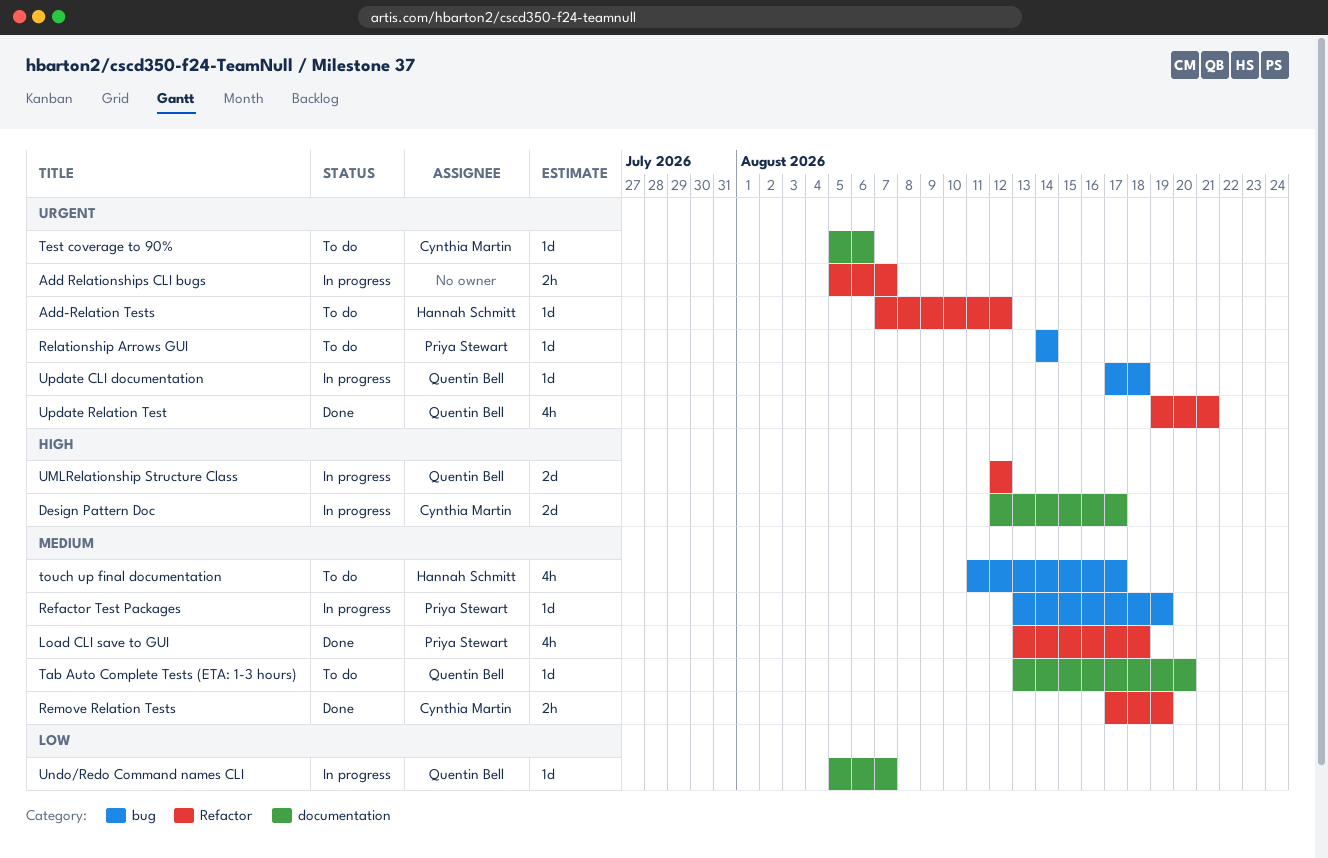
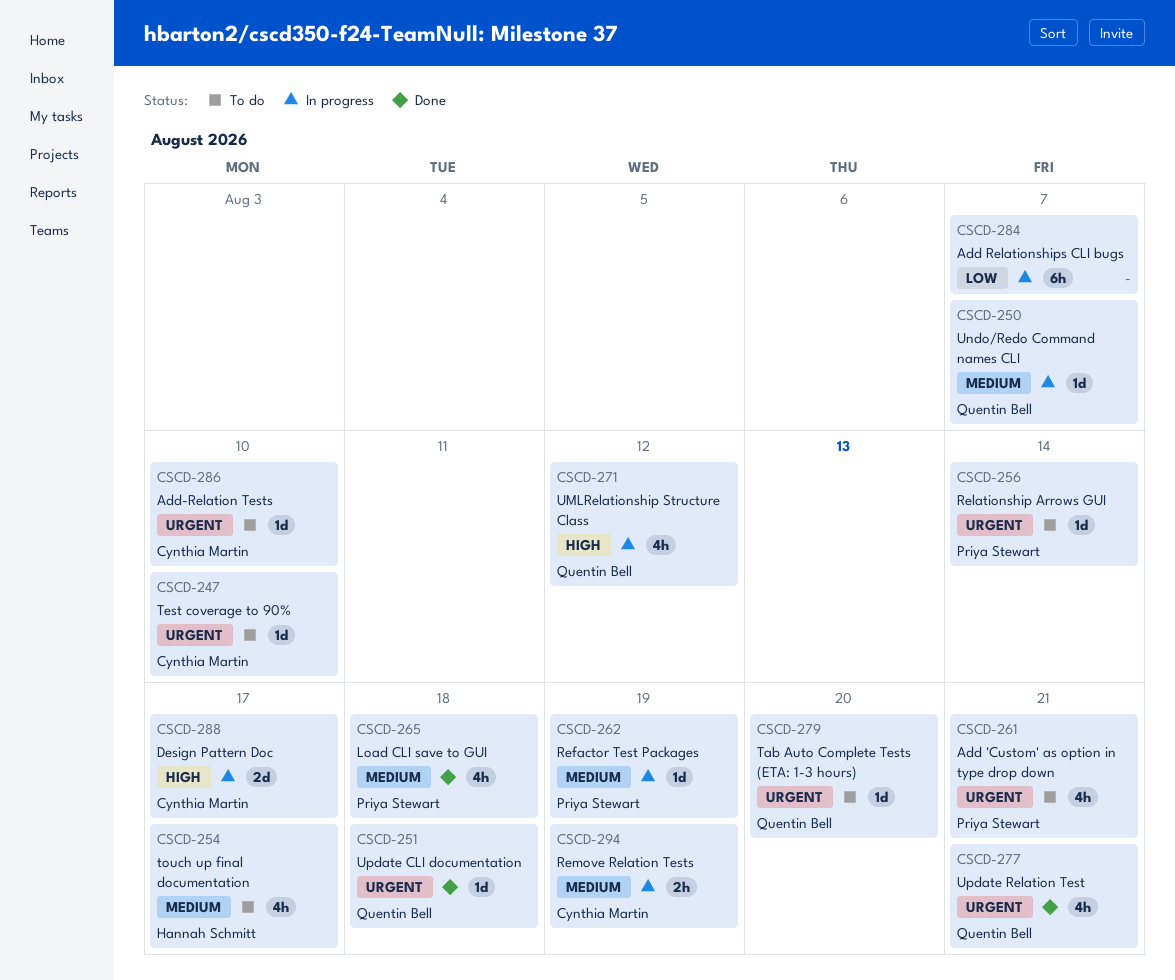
Add 'Custom' as option in type drop down: none -> present
Add Relationships CLI bugs, priority: Urgent -> Low
Add Relationships CLI bugs, estimate: 2h -> 6h
Add-Relation Tests, owner: Hannah Schmitt -> Cynthia Martin
Add-Relation Tests, due: Aug 12 -> Aug 10
Remove Relation Tests, status: Done -> In progress
Tab Auto Complete Tests (ETA: 1-3 hours), priority: Medium -> Urgent
Test coverage to 90%, due: Aug 6 -> Aug 10
UMLRelationship Structure Class, estimate: 2d -> 4h
Undo/Redo Command names CLI, priority: Low -> Medium
Update CLI documentation, status: In progress -> Done

